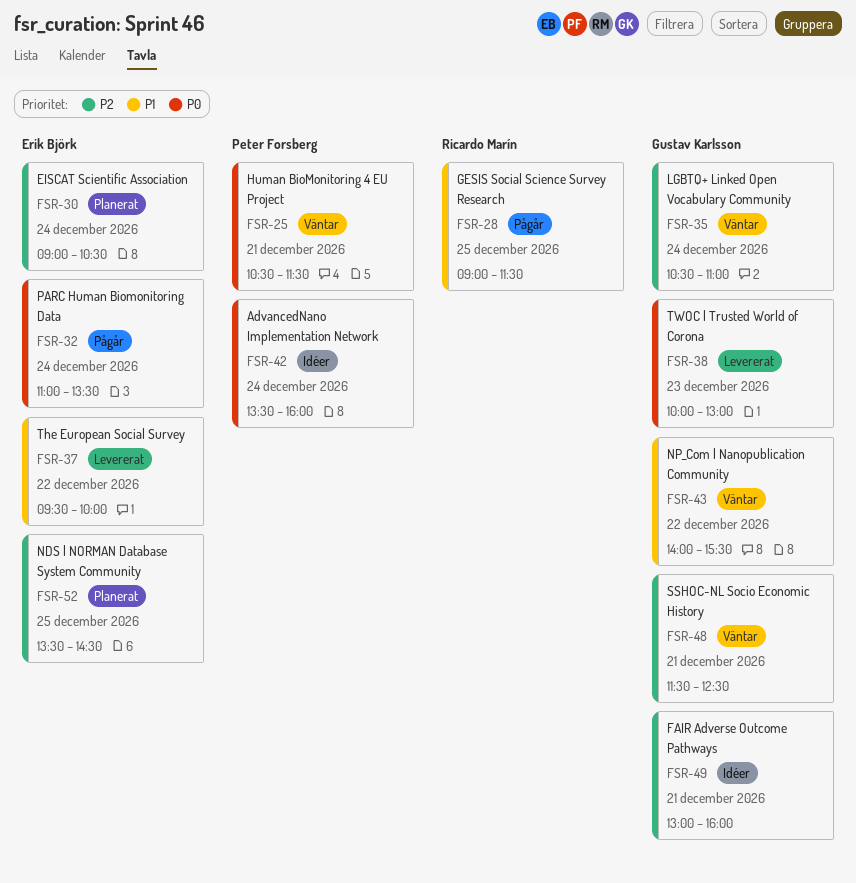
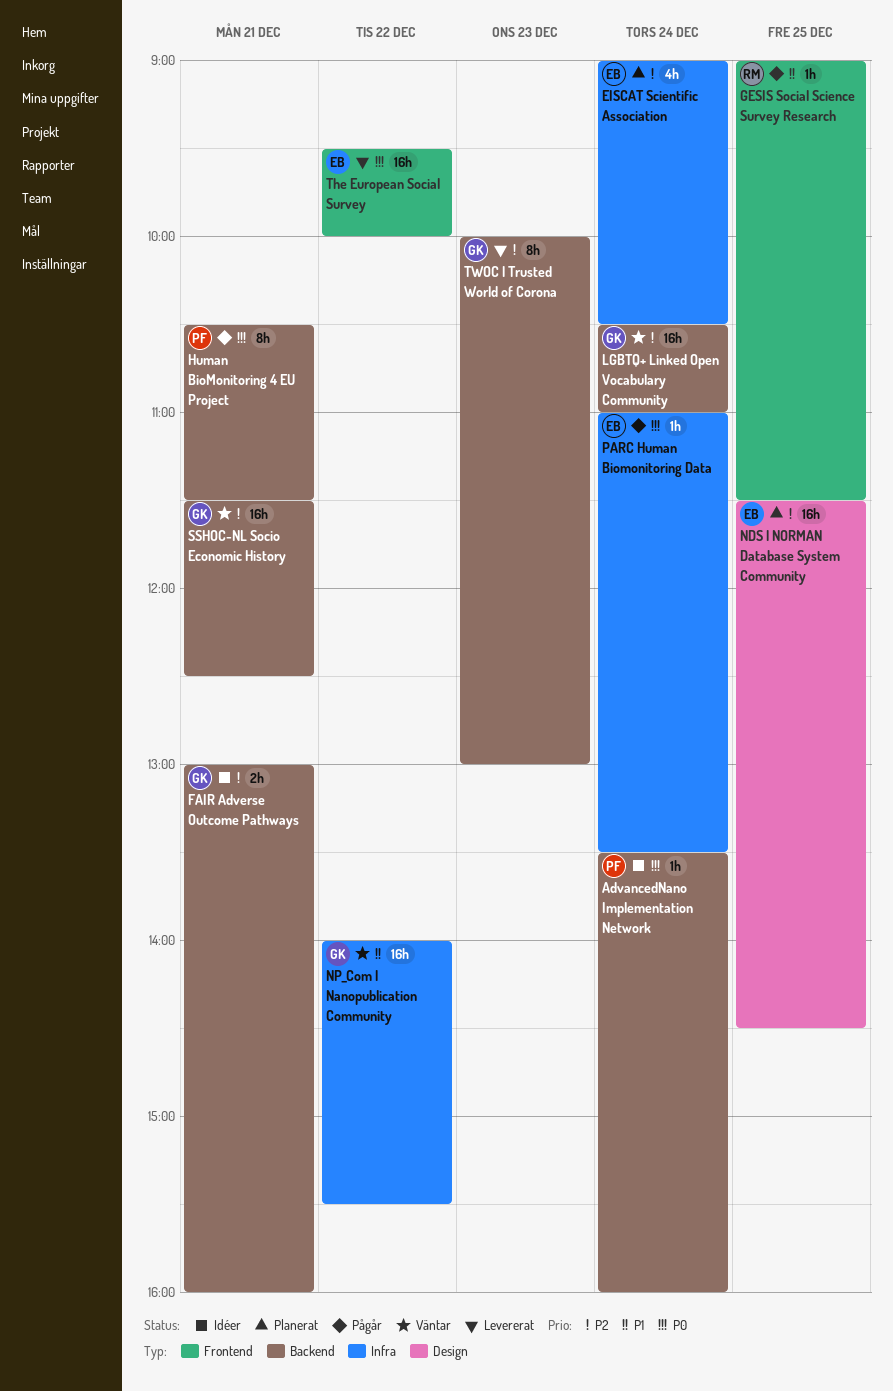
Human BioMonitoring 4 EU Project, status: Väntar -> Pågår
NDS | NORMAN Database System Community, begins: 13:30 -> 11:30
The European Social Survey, priority: P1 -> P0
TWOC | Trusted World of Corona, priority: P0 -> P2

